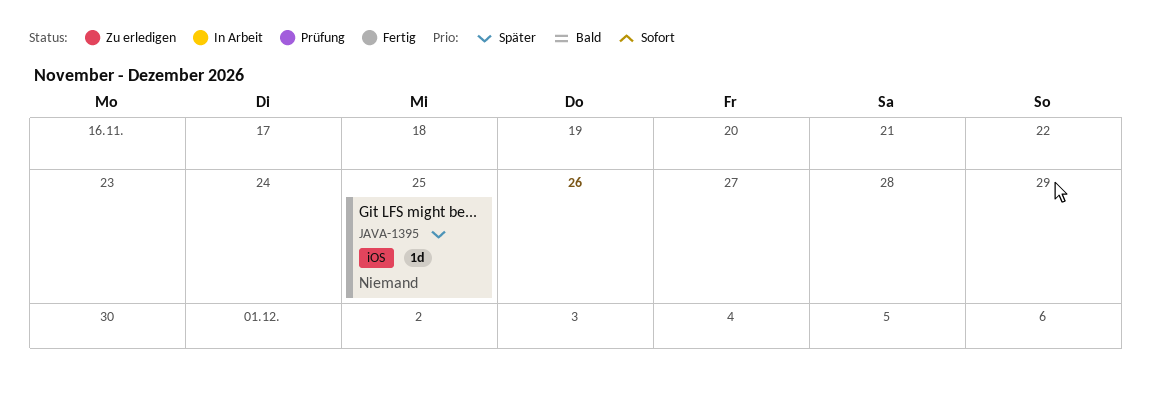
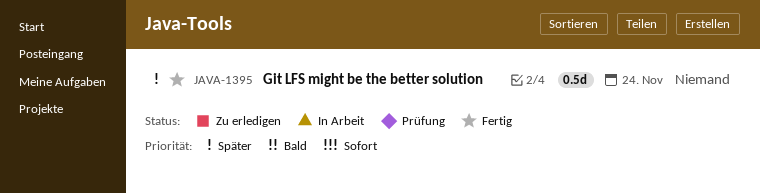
JAVA-1395, estimate: 1d -> 0.5d
JAVA-1395, due: Nov 25 -> Nov 24

